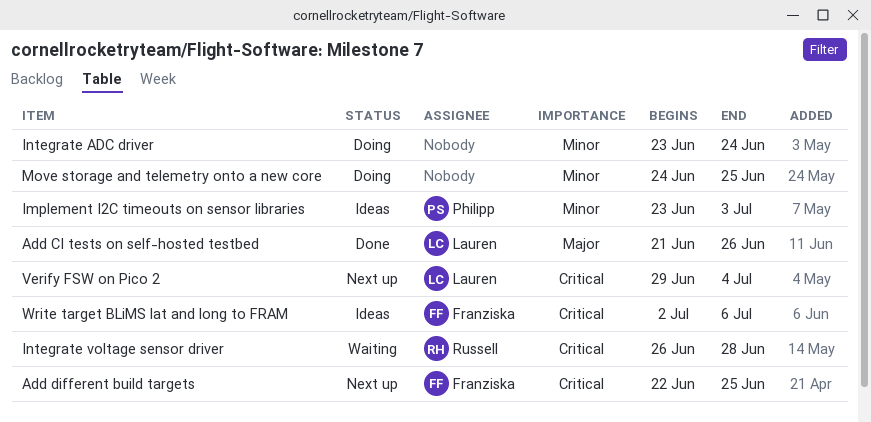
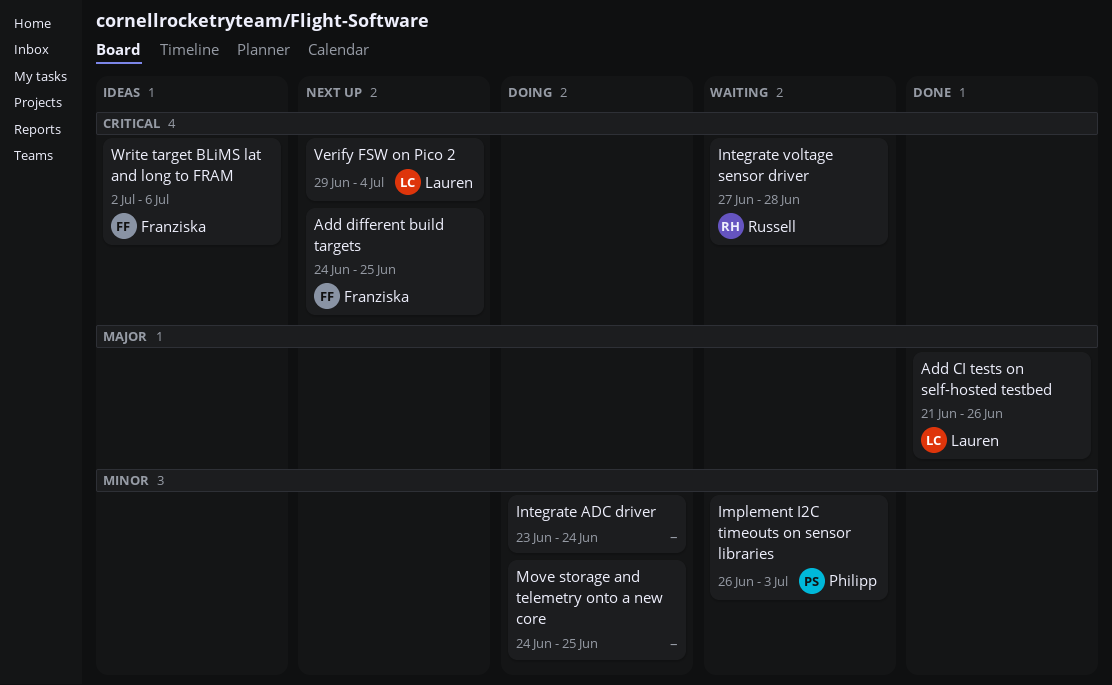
Add different build targets, start: Jun 22 -> Jun 24
Implement I2C timeouts on sensor libraries, status: Ideas -> Waiting
Implement I2C timeouts on sensor libraries, start: Jun 23 -> Jun 26
Integrate voltage sensor driver, start: Jun 26 -> Jun 27

